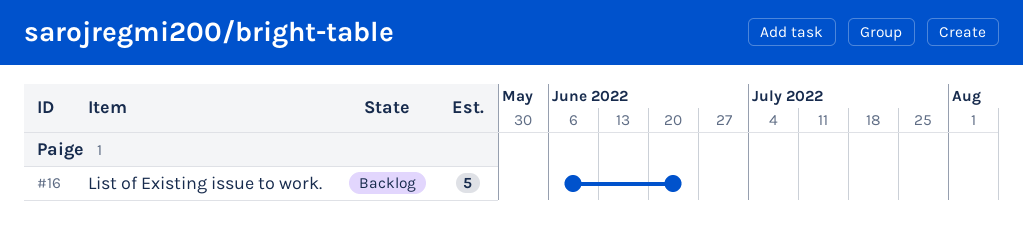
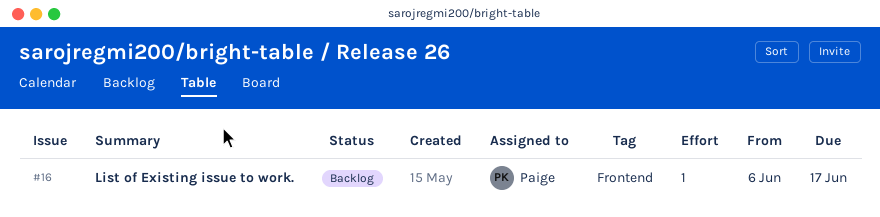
#16, estimate: 5 -> 1
#16, due: Jun 24 -> Jun 17

